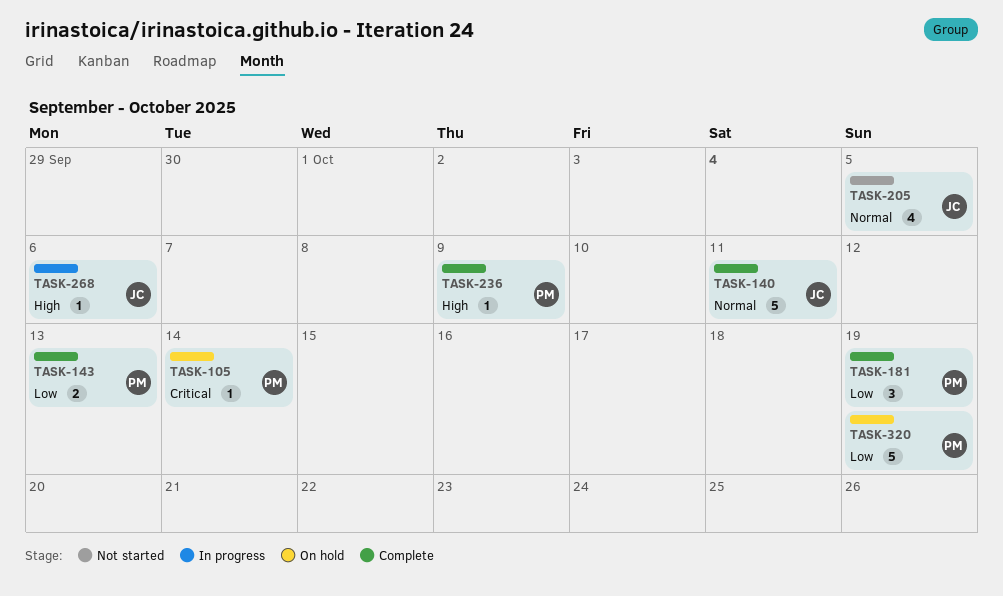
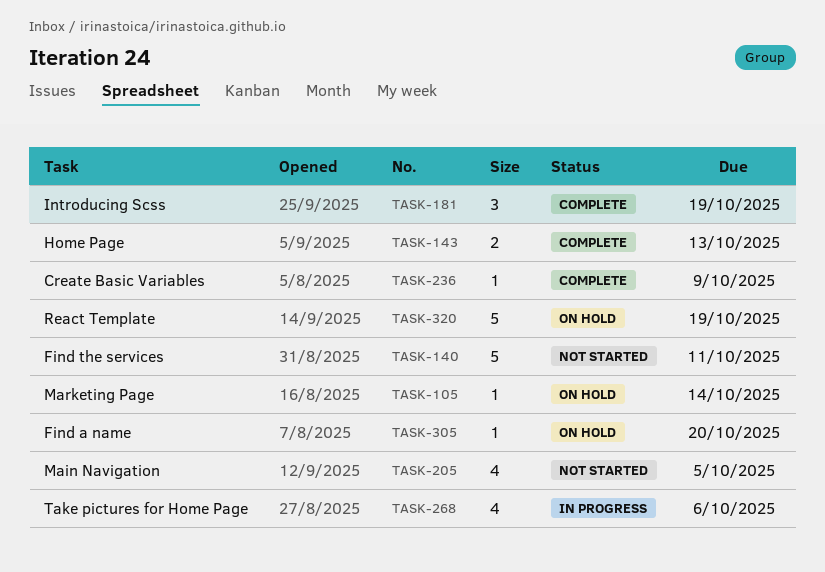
TASK-140, status: Complete -> Not started
TASK-268, estimate: 1 -> 4
TASK-305: none -> present

